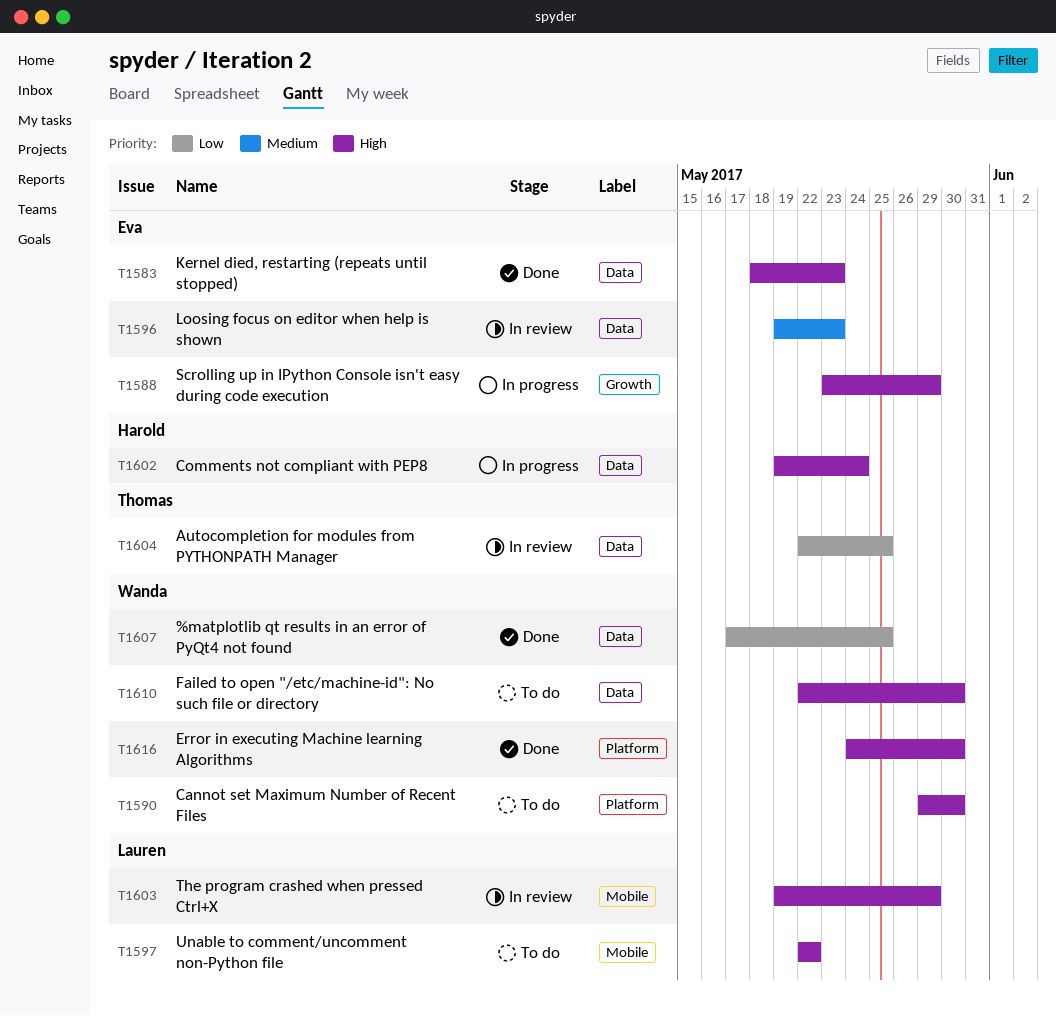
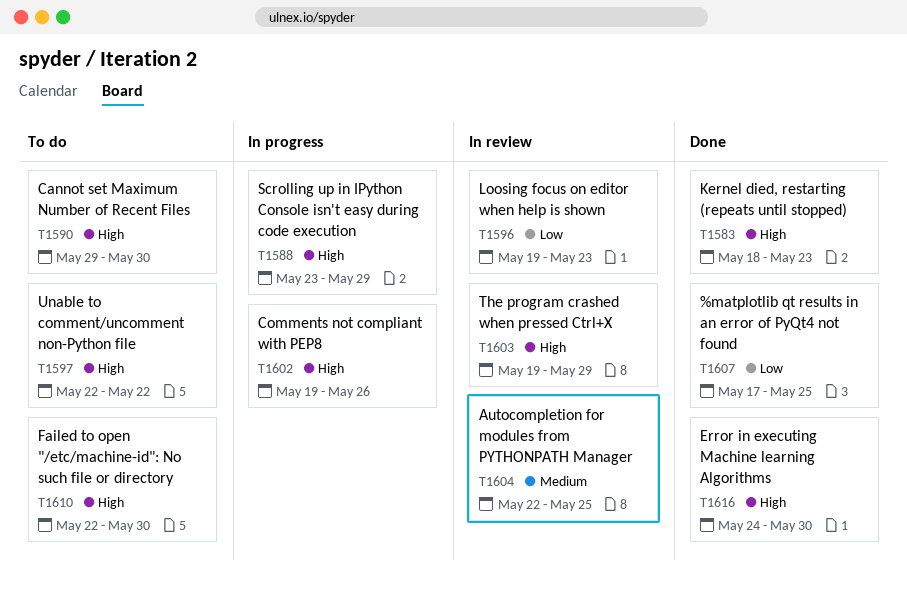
T1596, priority: Medium -> Low
T1602, due: May 24 -> May 26
T1604, priority: Low -> Medium

